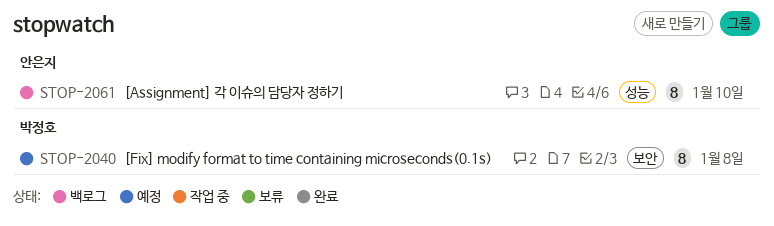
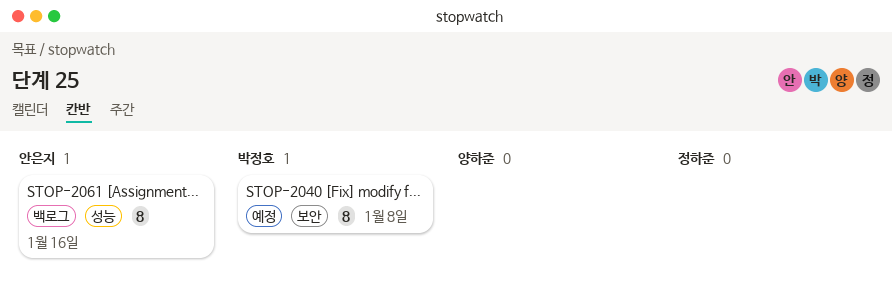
STOP-2061, due: Jan 10 -> Jan 16

